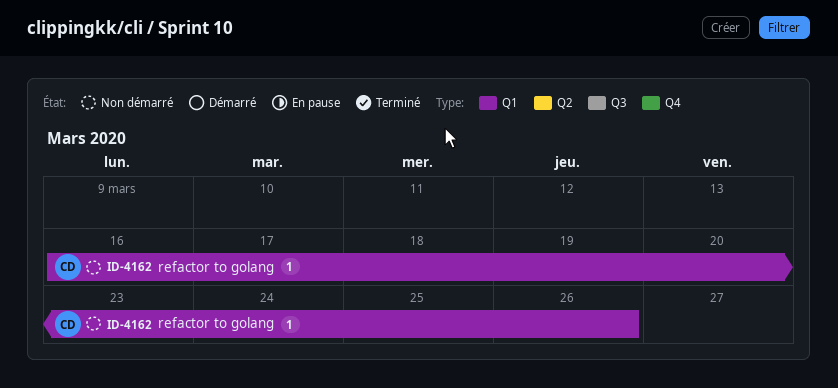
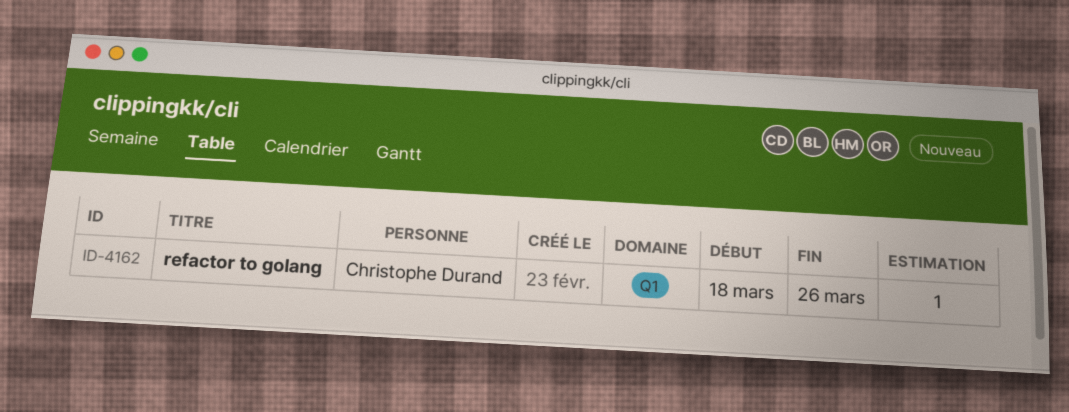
ID-4162, start: Mar 16 -> Mar 18

